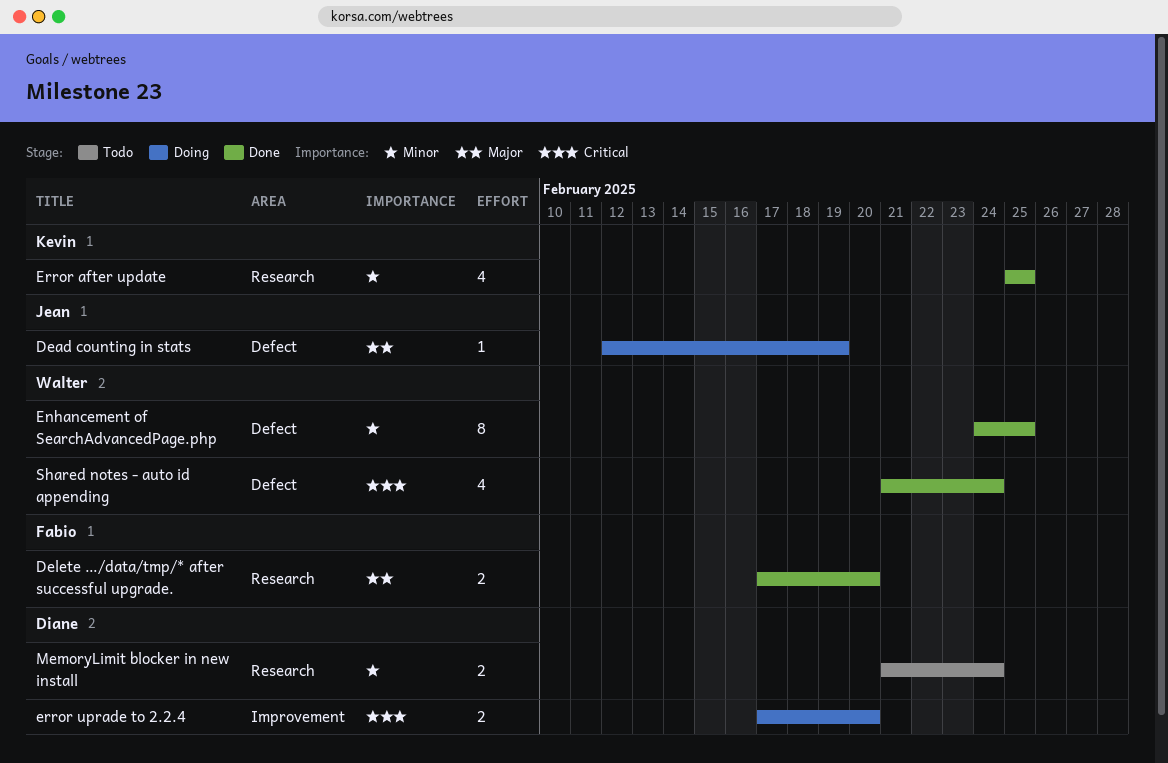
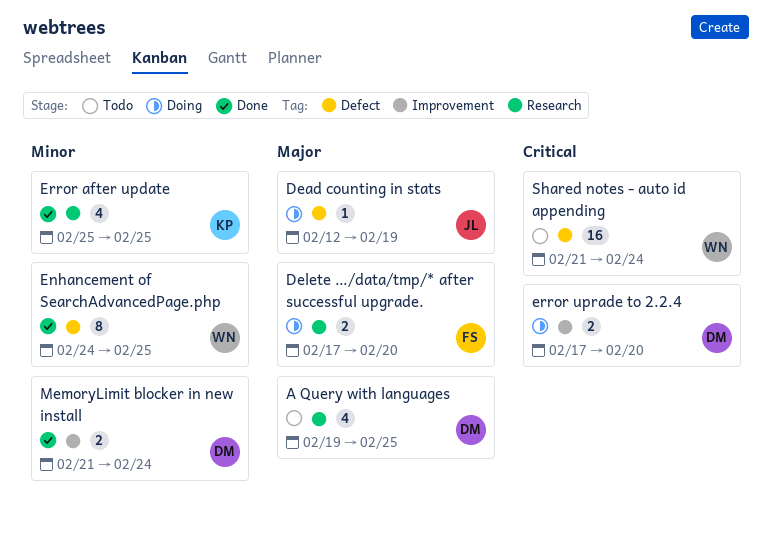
A Query with languages: none -> present
Delete …/data/tmp/* after successful upgrade., status: Done -> Doing
MemoryLimit blocker in new install, status: Todo -> Done
MemoryLimit blocker in new install, label: Research -> Improvement
Shared notes - auto id appending, status: Done -> Todo
Shared notes - auto id appending, estimate: 4 -> 16

